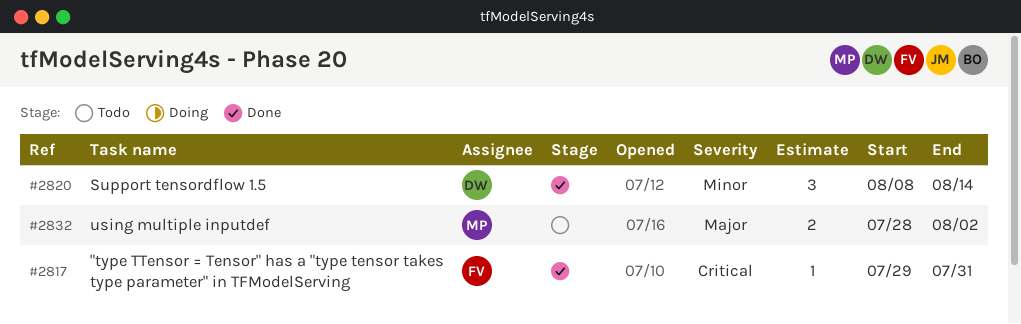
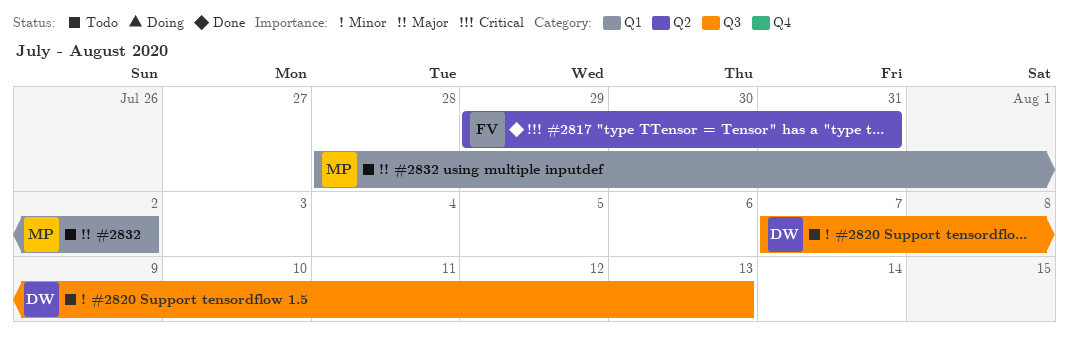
#2820, status: Done -> Todo
#2820, start: Aug 8 -> Aug 7
#2820, due: Aug 14 -> Aug 13

